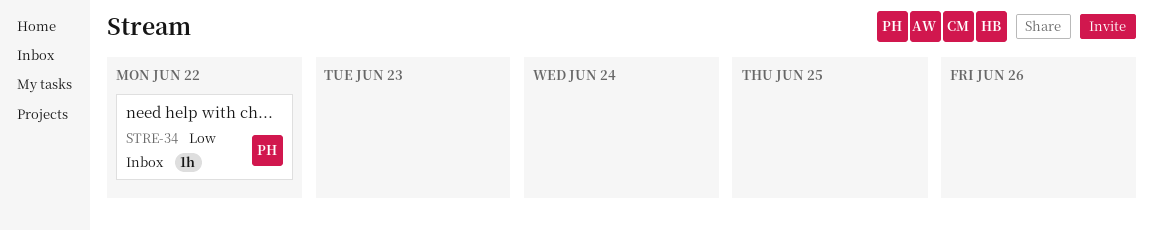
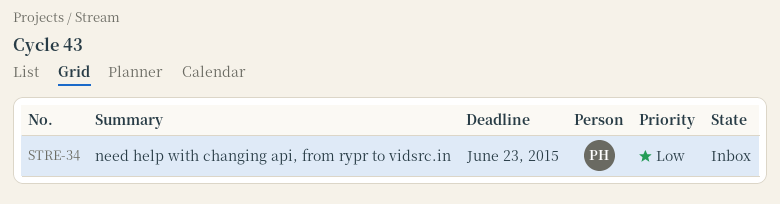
STRE-34, due: Jun 22 -> Jun 23

